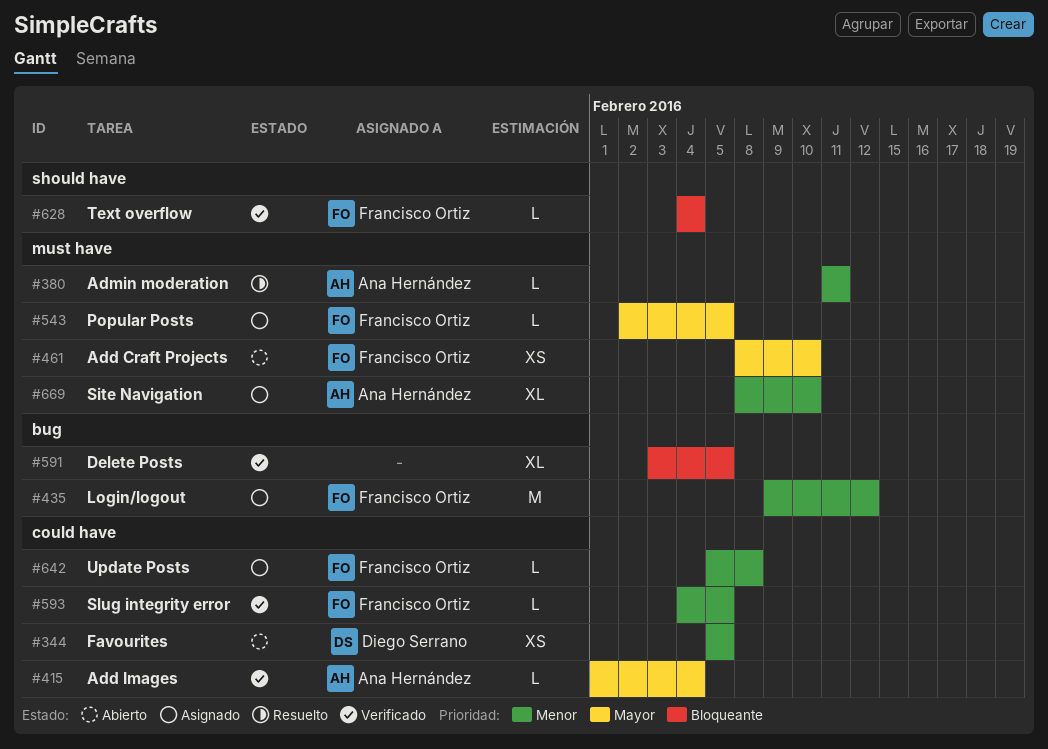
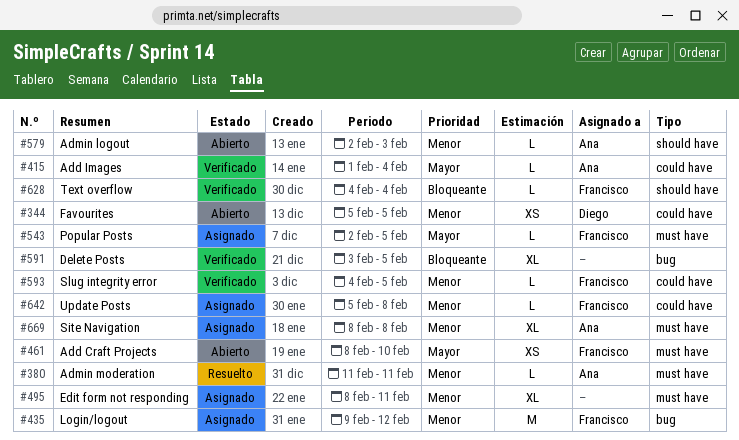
#495: none -> present
#579: none -> present
#669, due: Feb 10 -> Feb 8

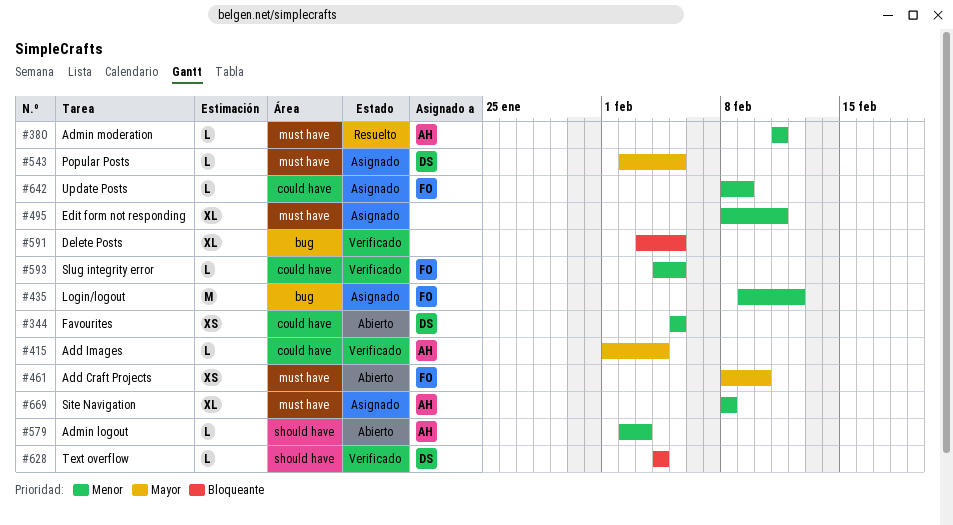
#543, owner: Francisco -> Diego
#628, owner: Francisco -> Diego
#642, start: Feb 5 -> Feb 8
#642, due: Feb 8 -> Feb 9

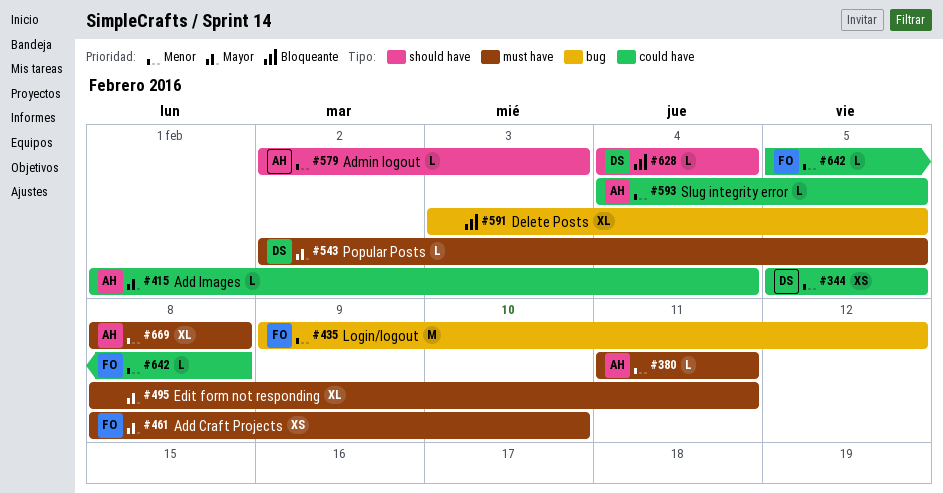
#495, priority: Menor -> Mayor
#593, owner: FO -> AH
#642, start: Feb 8 -> Feb 5
#642, due: Feb 9 -> Feb 8

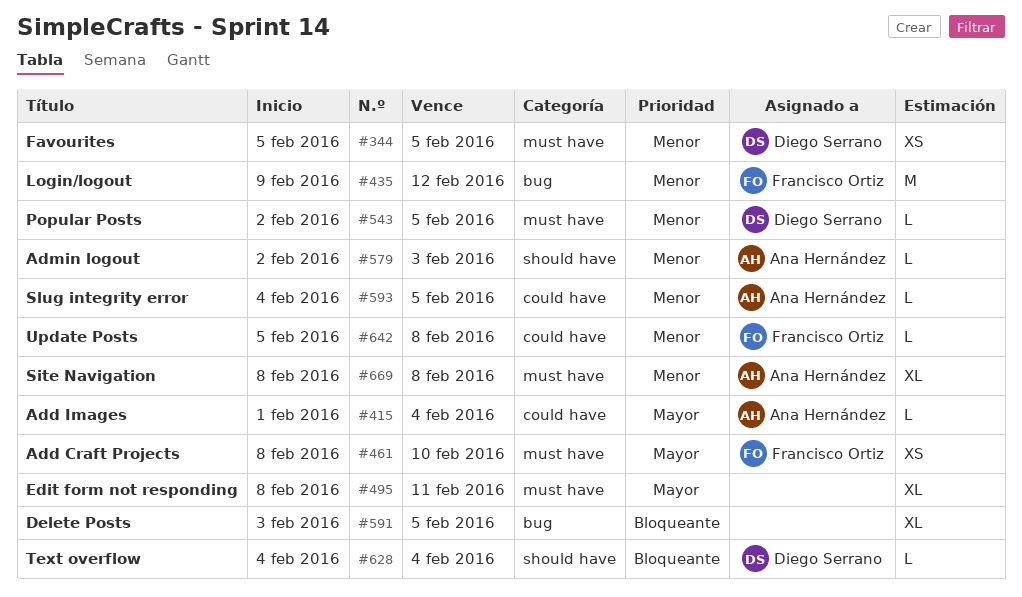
#344, label: could have -> must have
#380: present -> none
#543, priority: Mayor -> Menor

